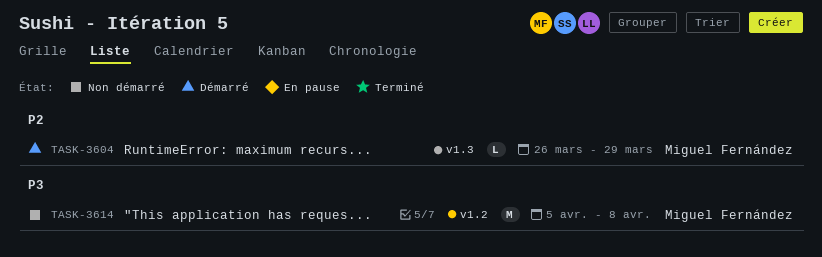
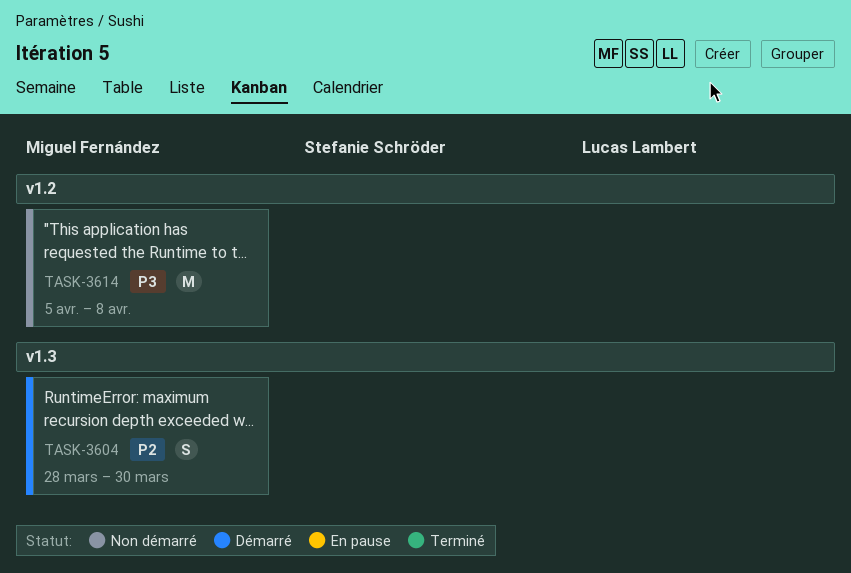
TASK-3604, estimate: L -> S
TASK-3604, start: Mar 26 -> Mar 28
TASK-3604, due: Mar 29 -> Mar 30

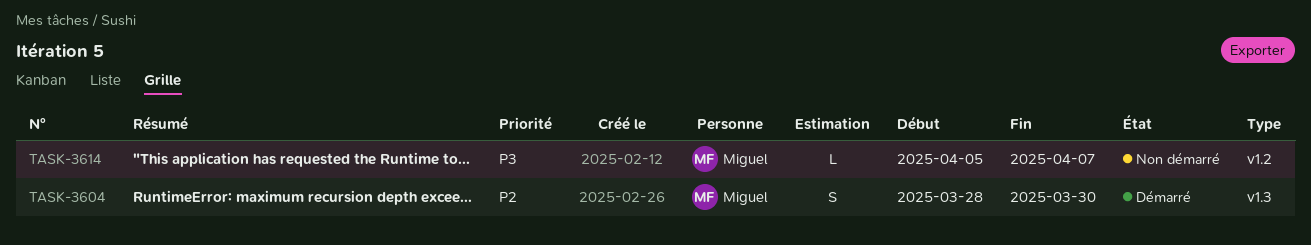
TASK-3614, estimate: M -> L
TASK-3614, due: Apr 8 -> Apr 7

